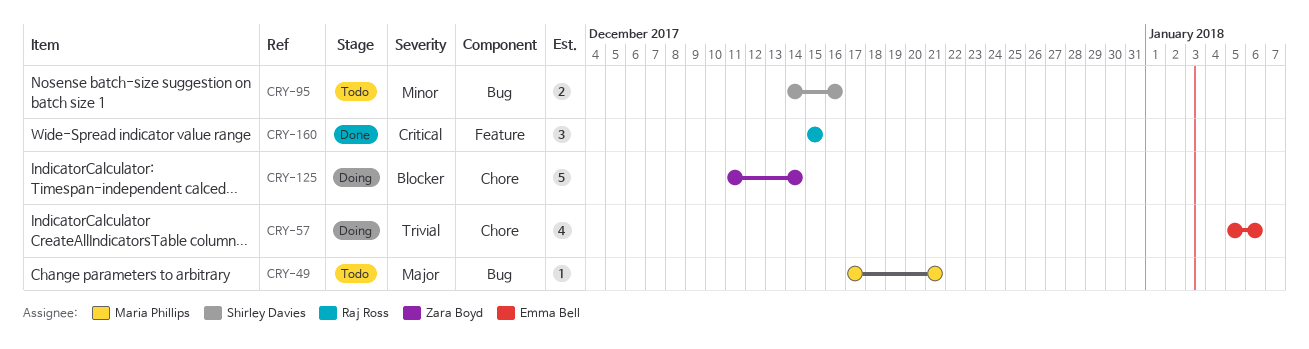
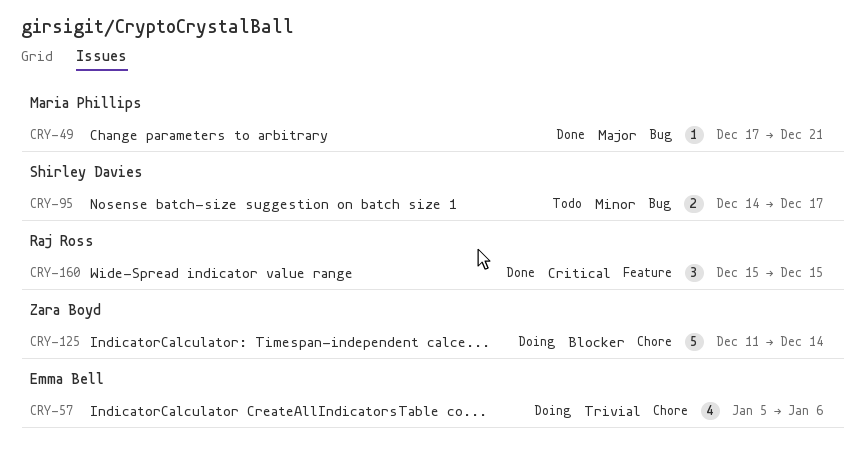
CRY-49, status: Todo -> Done
CRY-95, due: Dec 16 -> Dec 17

